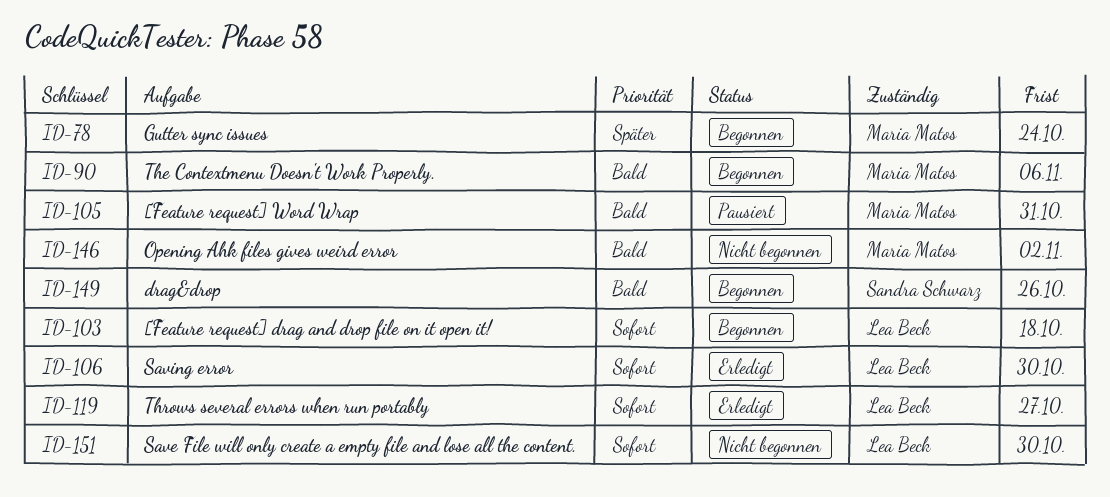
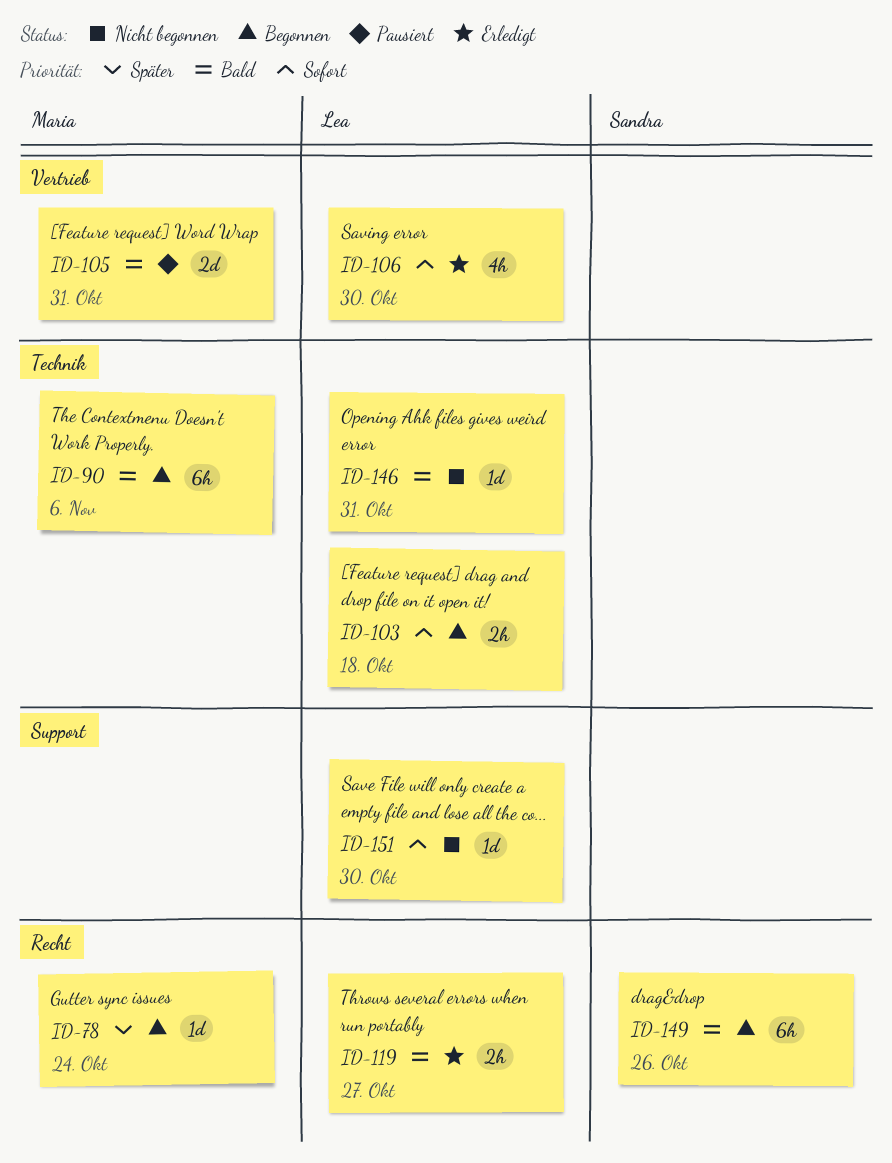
ID-119, priority: Sofort -> Bald
ID-146, owner: Maria Matos -> Lea Beck
ID-146, due: Nov 2 -> Oct 31

